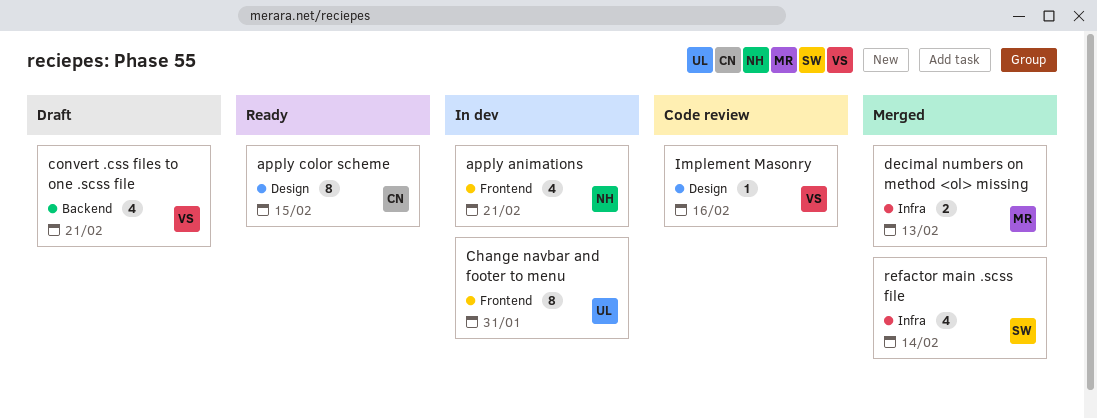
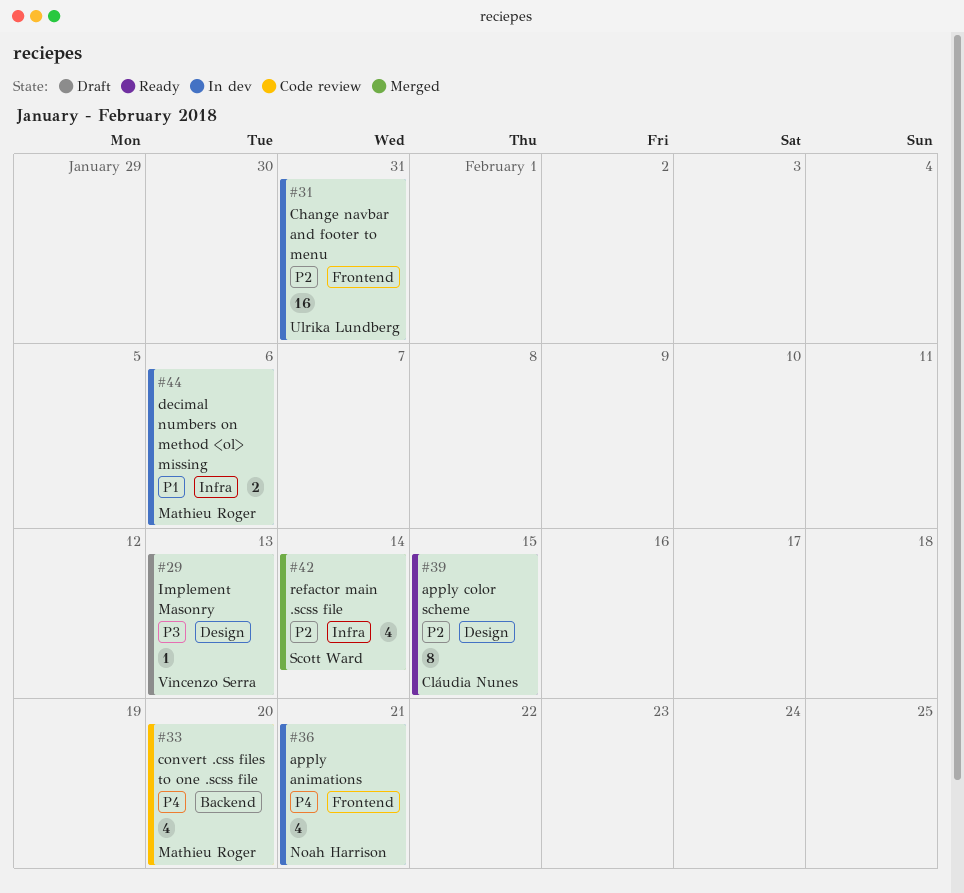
Change navbar and footer to menu, estimate: 8 -> 16
convert .css files to one .scss file, status: Draft -> Code review
convert .css files to one .scss file, owner: Vincenzo Serra -> Mathieu Roger
convert .css files to one .scss file, due: Feb 21 -> Feb 20
decimal numbers on method <ol> missing, status: Merged -> In dev
decimal numbers on method <ol> missing, due: Feb 13 -> Feb 6
Implement Masonry, status: Code review -> Draft
Implement Masonry, due: Feb 16 -> Feb 13

